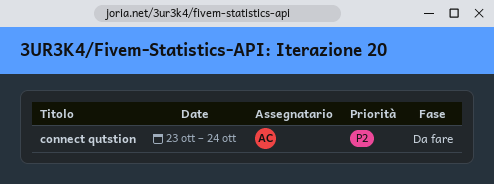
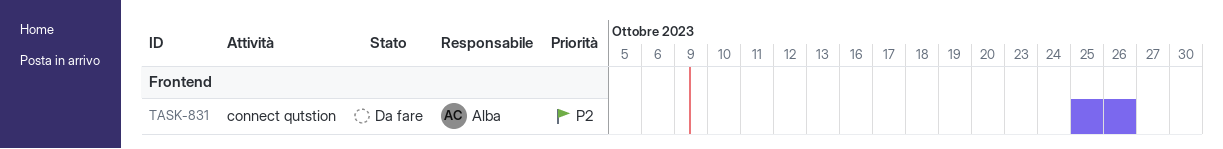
connect qutstion, start: Oct 23 -> Oct 25
connect qutstion, due: Oct 24 -> Oct 26

